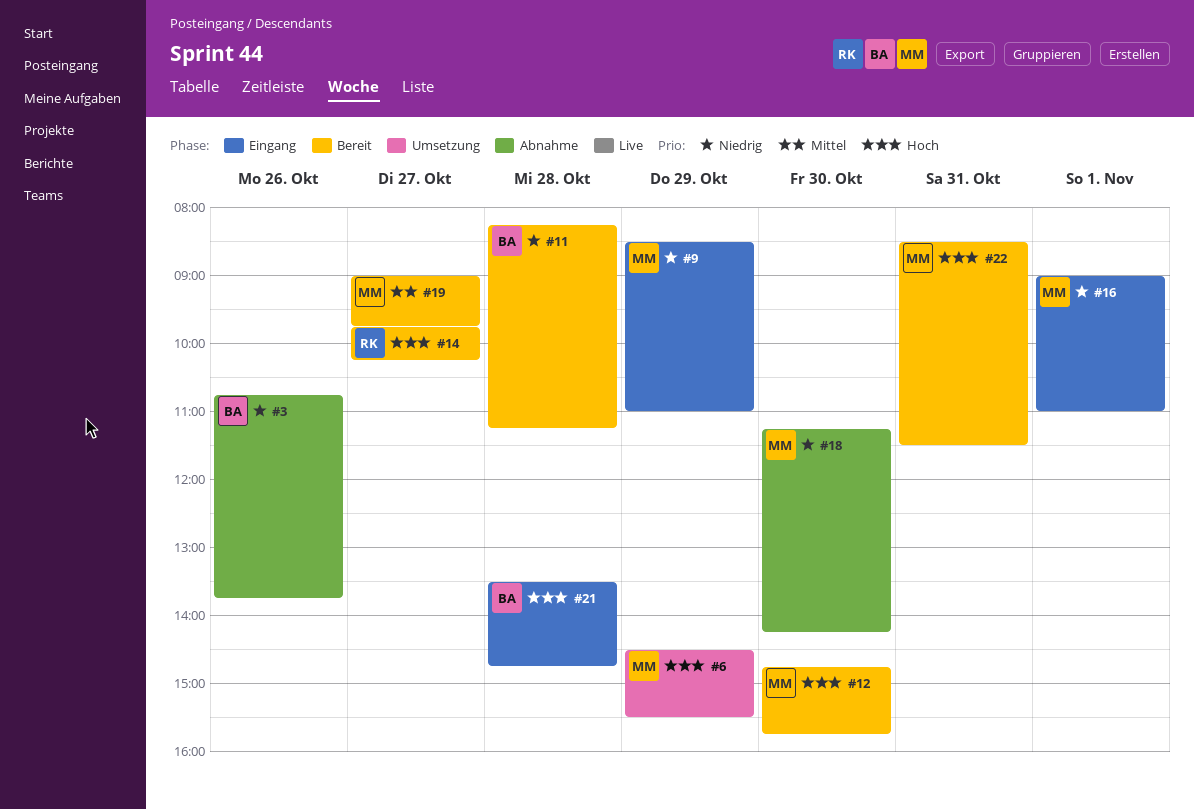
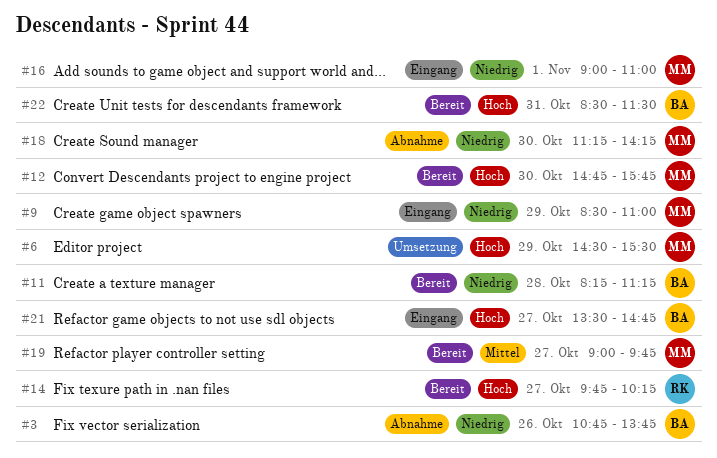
#21, day: Oct 28 -> Oct 27
#22, owner: MM -> BA

